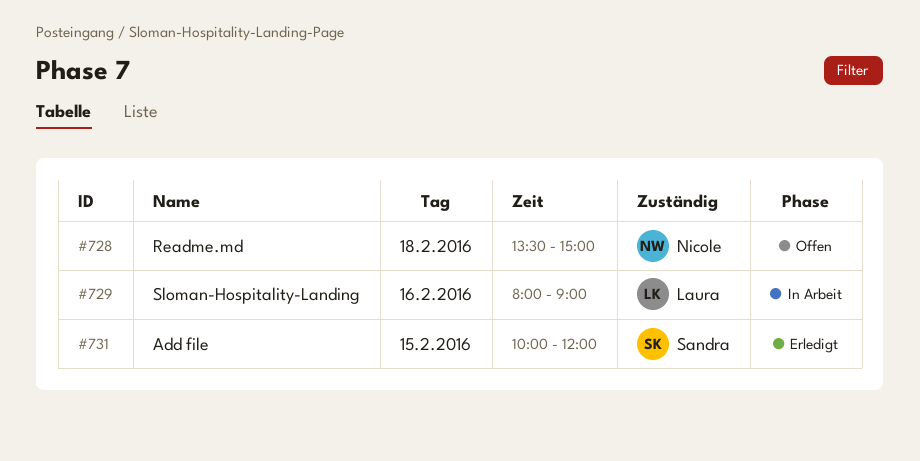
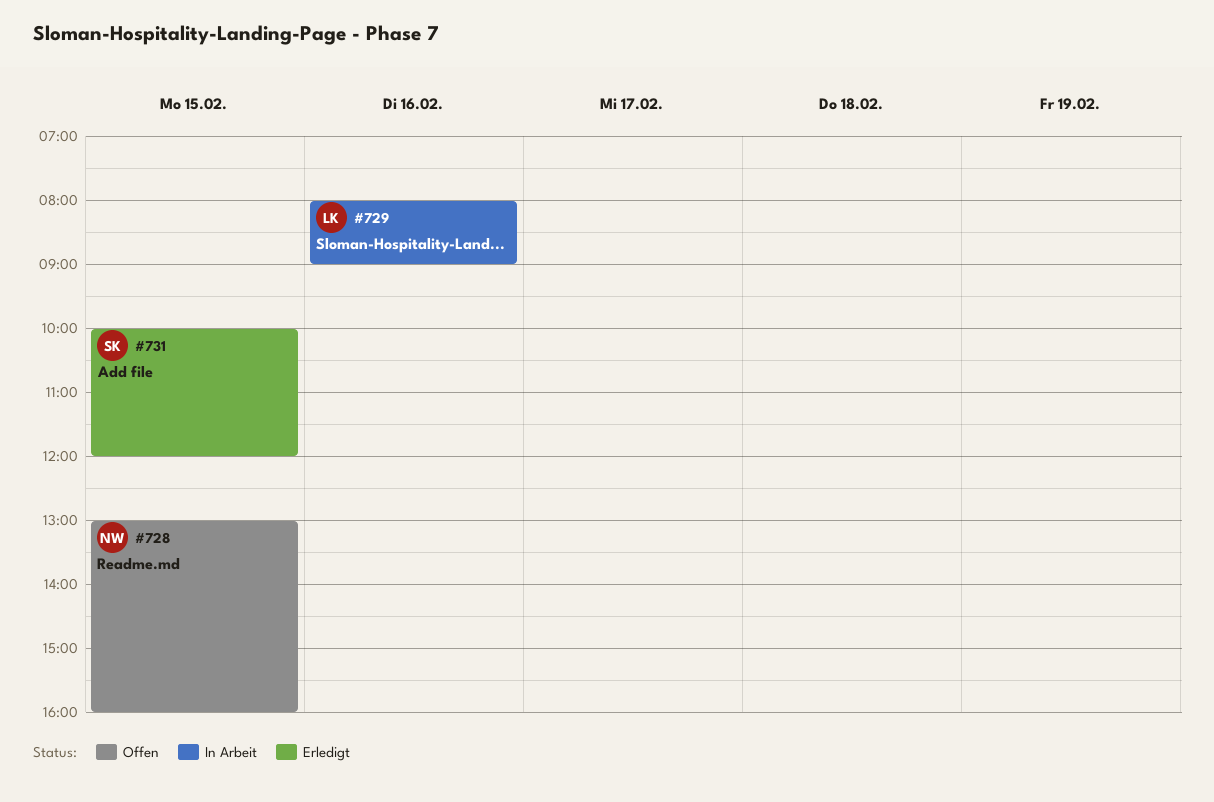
#728, day: Feb 18 -> Feb 15
#728, begins: 13:30 -> 13:00
#728, ends: 15:00 -> 16:00

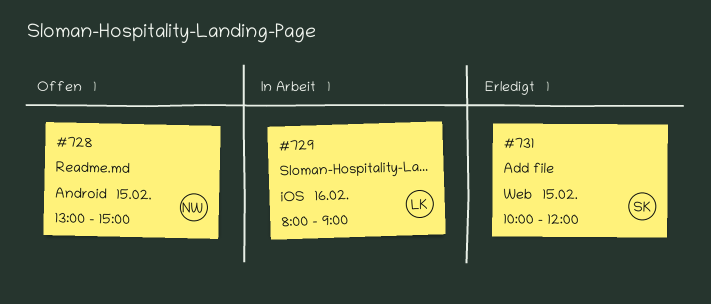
#728, ends: 16:00 -> 15:00

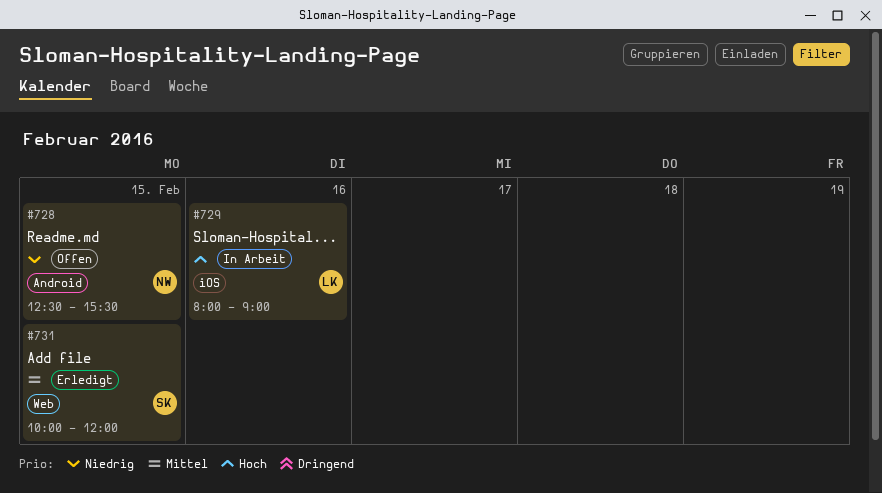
#728, begins: 13:00 -> 12:30
#728, ends: 15:00 -> 15:30

